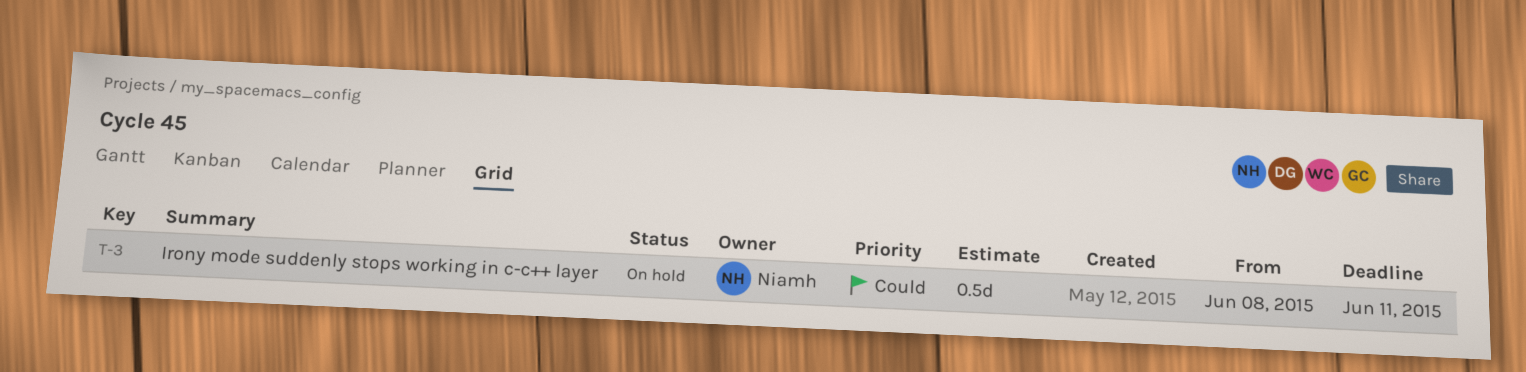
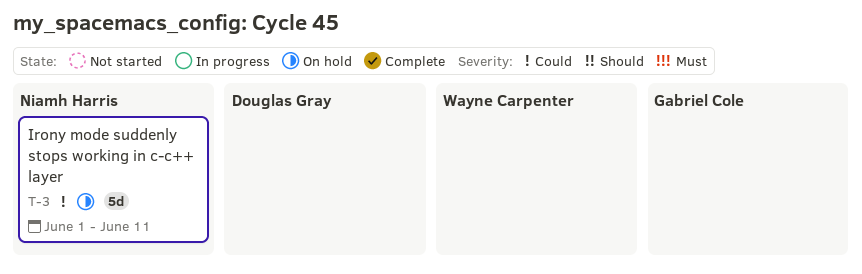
T-3, estimate: 0.5d -> 5d
T-3, start: Jun 8 -> Jun 1

